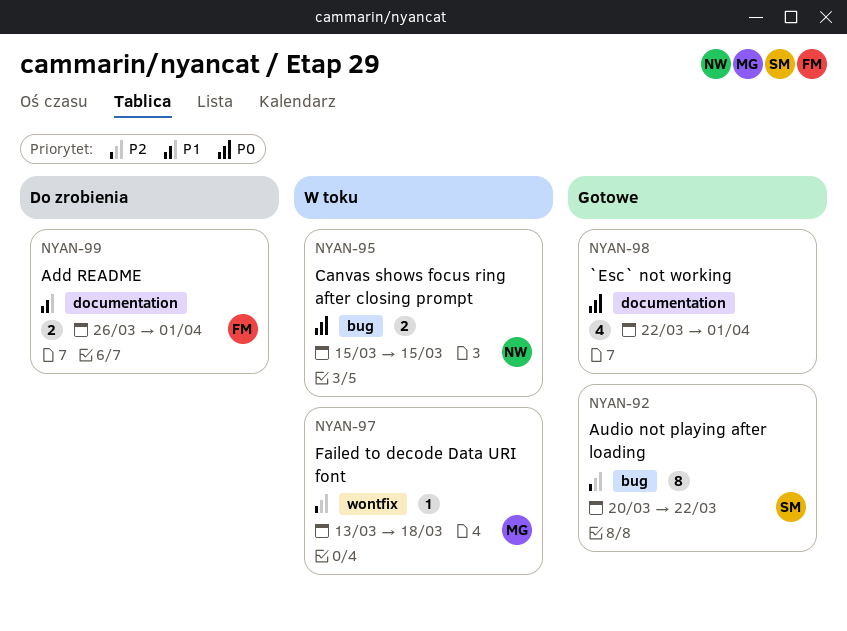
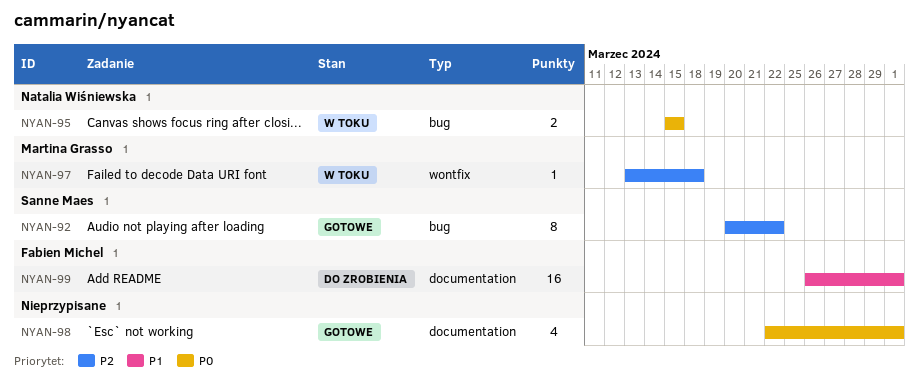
NYAN-99, estimate: 2 -> 16

